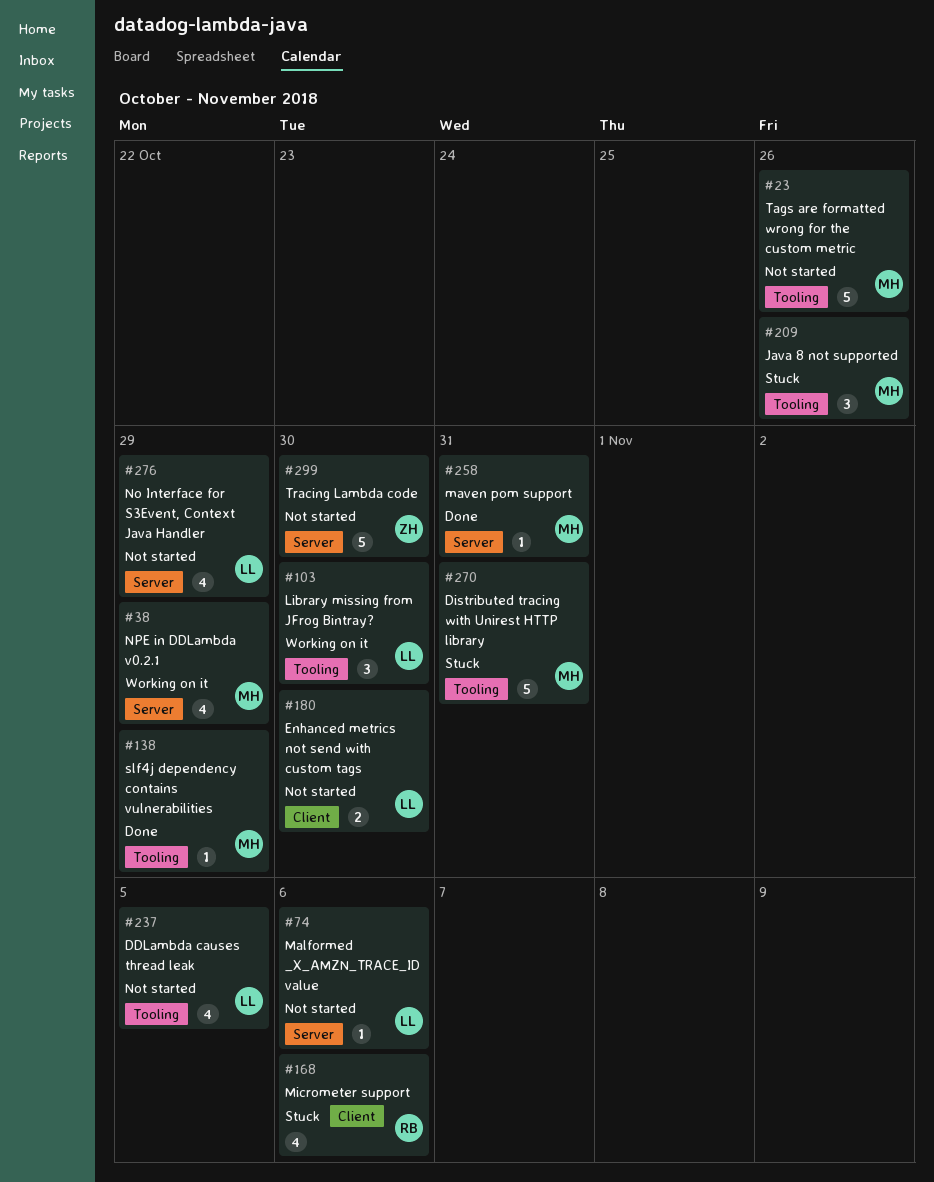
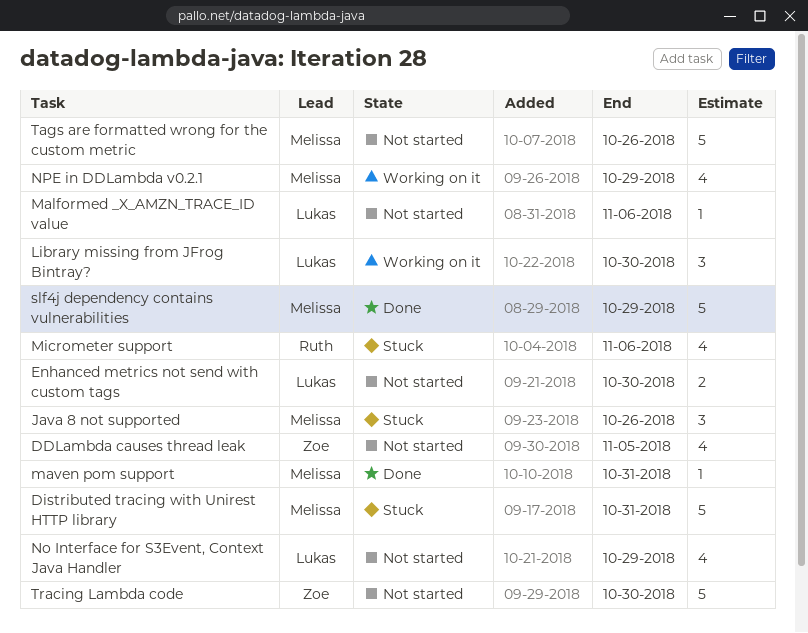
DDLambda causes thread leak, owner: Lukas -> Zoe
slf4j dependency contains vulnerabilities, estimate: 1 -> 5

